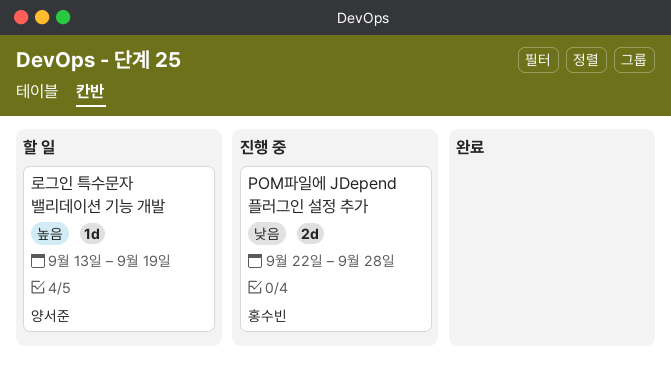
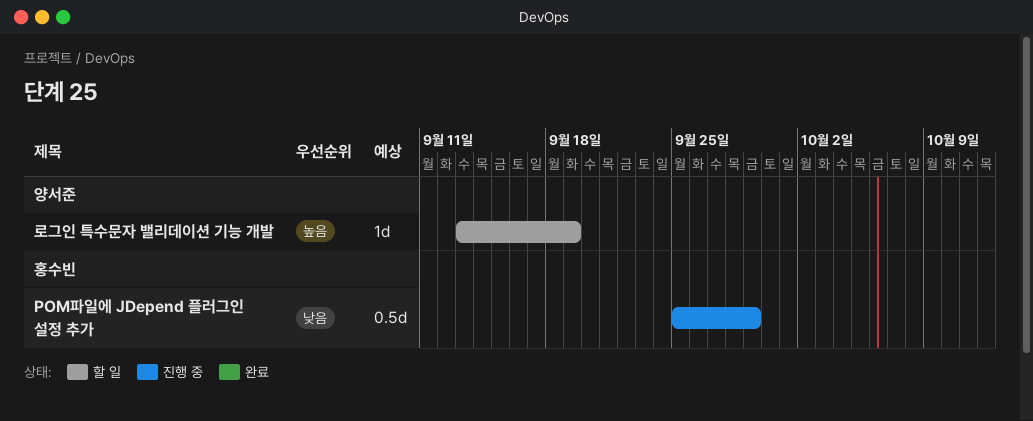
POM파일에 JDepend 플러그인 설정 추가, estimate: 2d -> 0.5d
POM파일에 JDepend 플러그인 설정 추가, start: Sep 22 -> Sep 25
POM파일에 JDepend 플러그인 설정 추가, due: Sep 28 -> Sep 29

